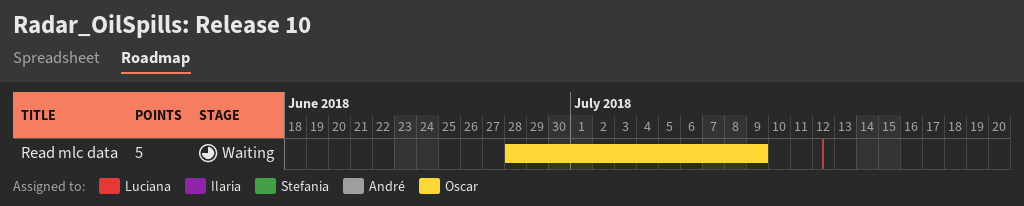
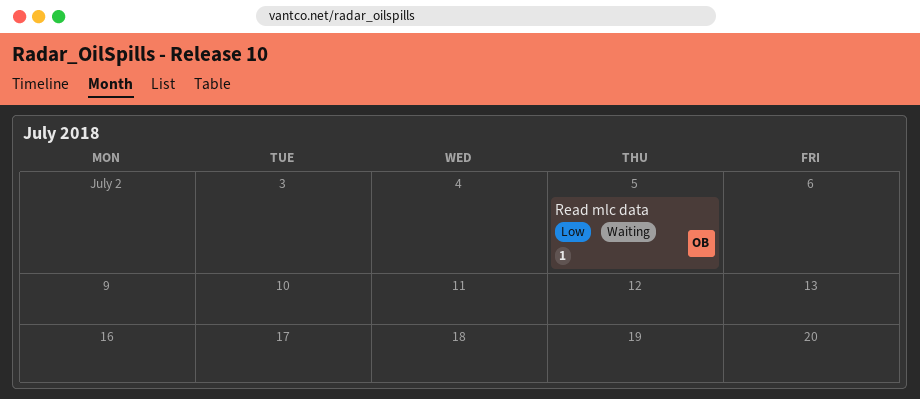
Read mlc data, estimate: 5 -> 1
Read mlc data, due: Jul 9 -> Jul 5

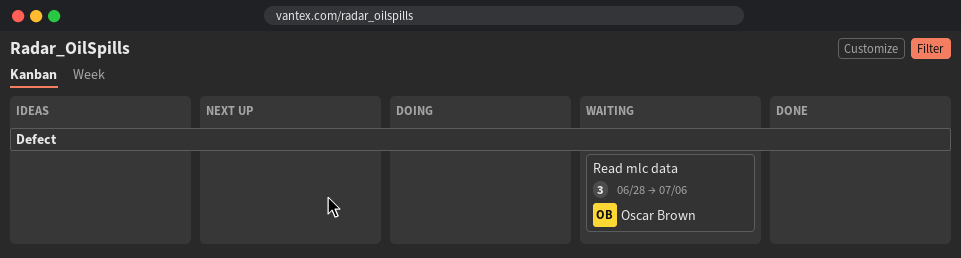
Read mlc data, estimate: 1 -> 3
Read mlc data, due: Jul 5 -> Jul 6

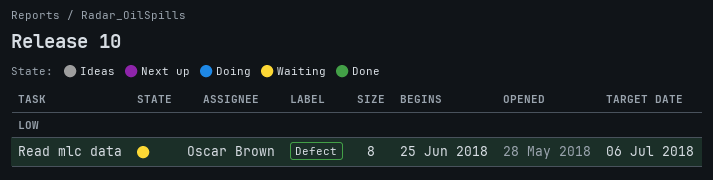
Read mlc data, estimate: 3 -> 8
Read mlc data, start: Jun 28 -> Jun 25

